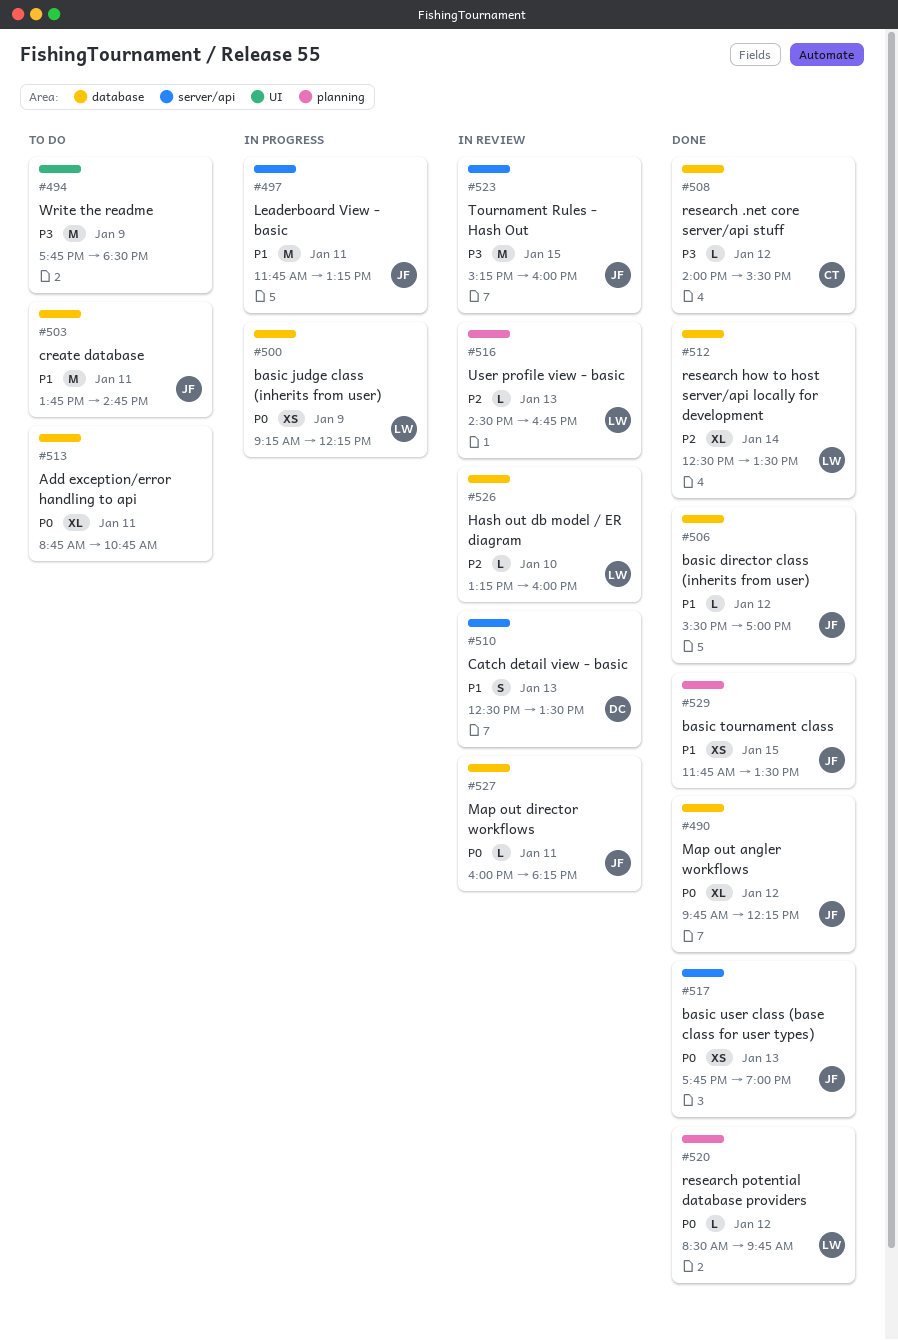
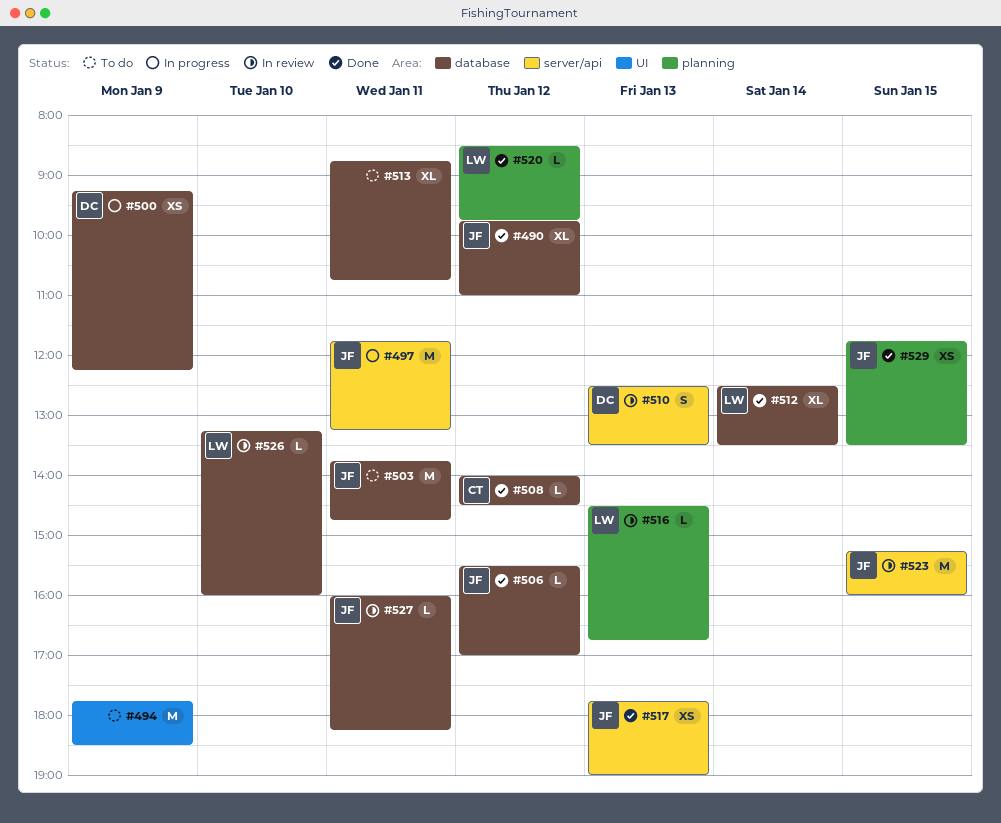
#490, ends: 12:15 -> 11:00
#500, owner: LW -> DC
#508, ends: 15:30 -> 14:30

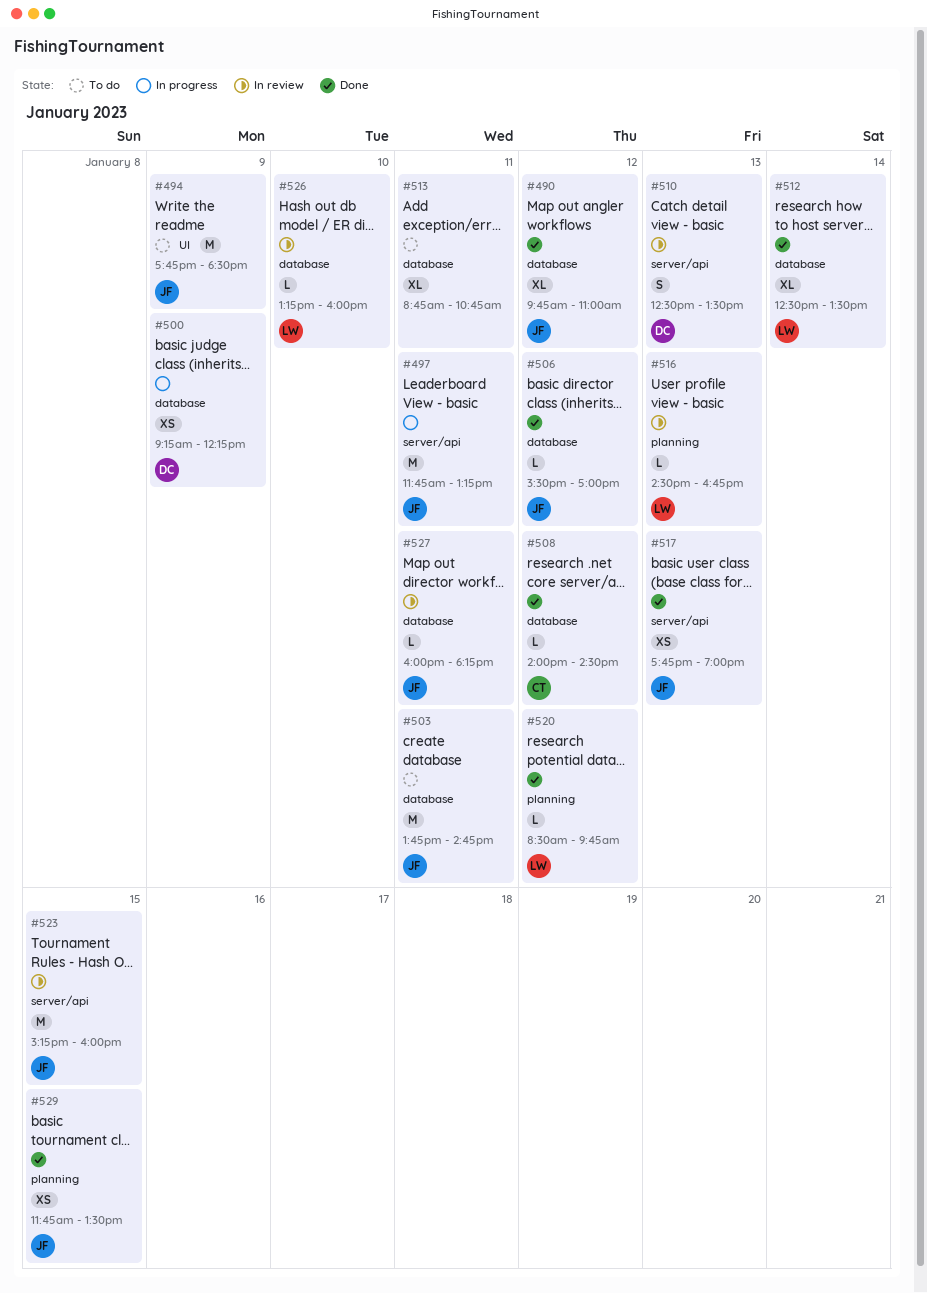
#494, owner: none -> JF

